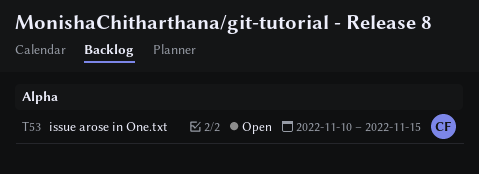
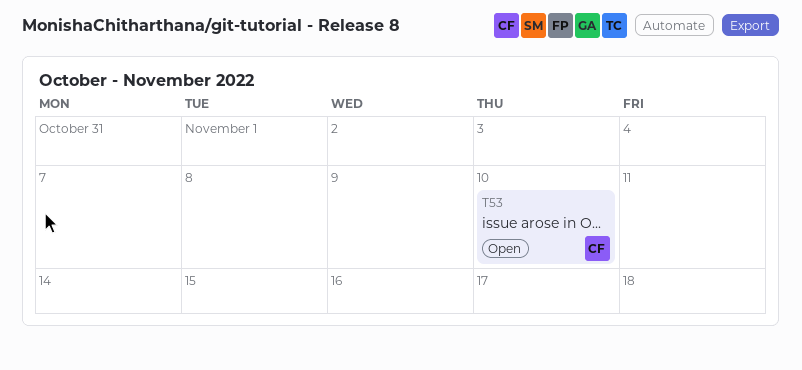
T53, due: Nov 15 -> Nov 10

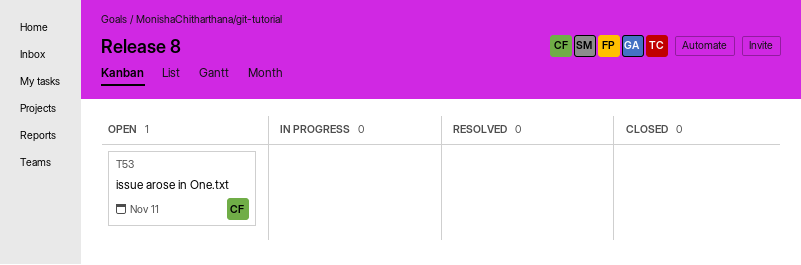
T53, due: Nov 10 -> Nov 11

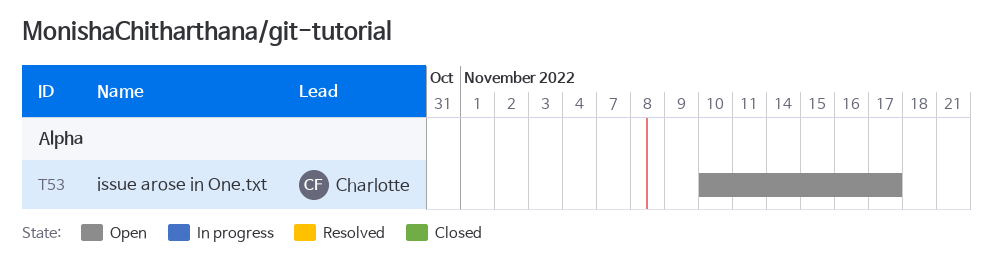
T53, due: Nov 11 -> Nov 17

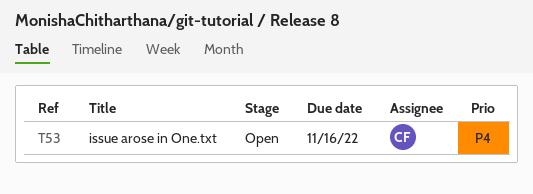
T53, due: Nov 17 -> Nov 16

